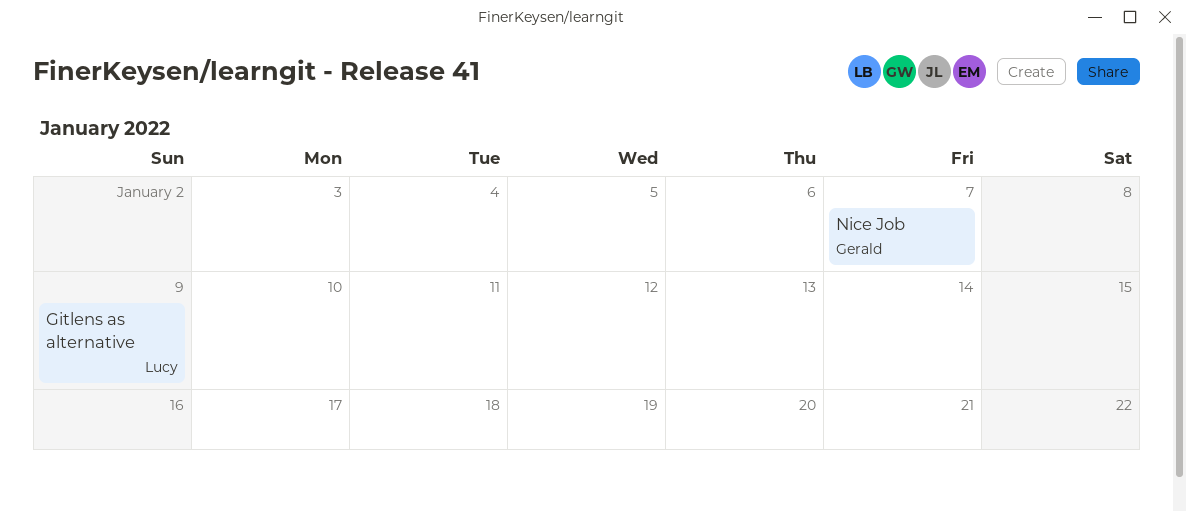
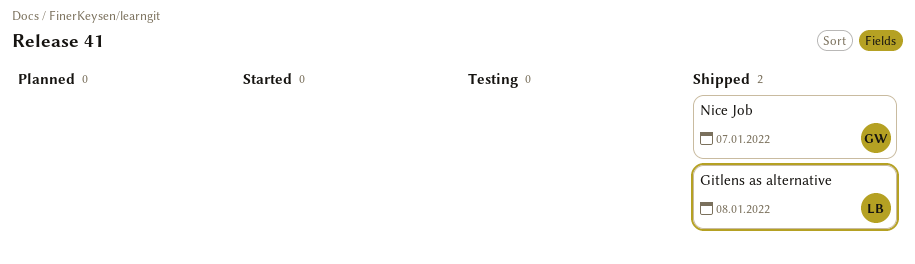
Gitlens as alternative, due: Jan 9 -> Jan 8

